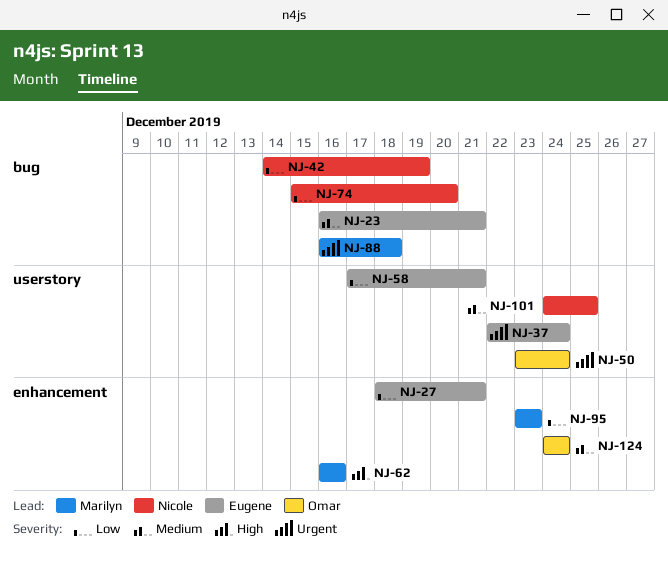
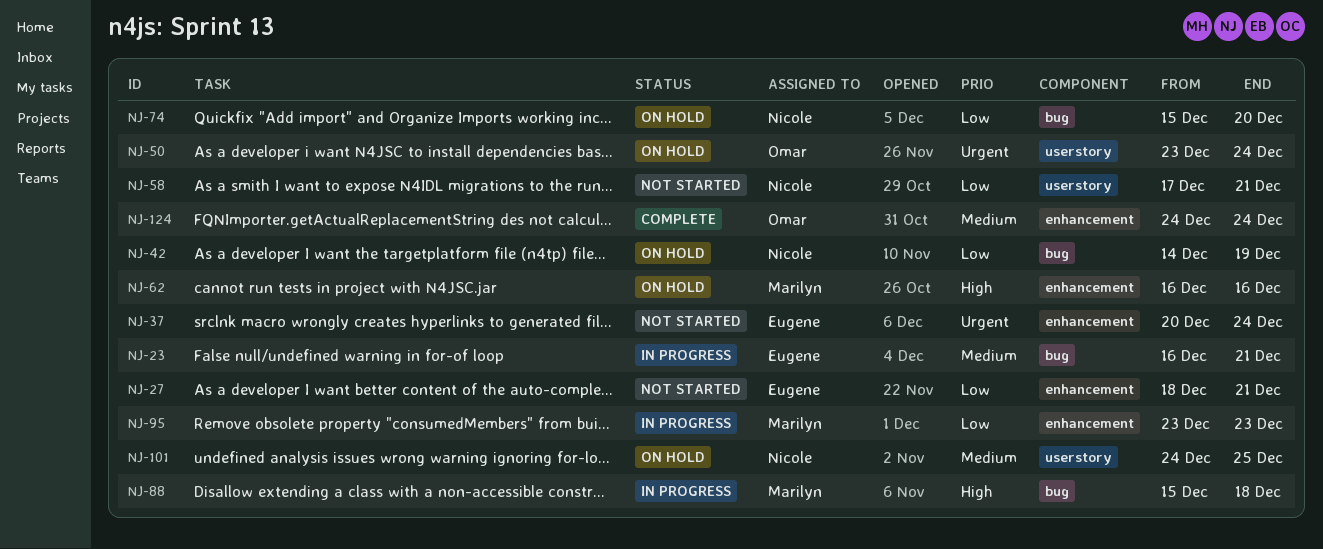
NJ-37, label: userstory -> enhancement
NJ-37, start: Dec 22 -> Dec 20
NJ-58, owner: Eugene -> Nicole
NJ-88, priority: Urgent -> High
NJ-88, start: Dec 16 -> Dec 15

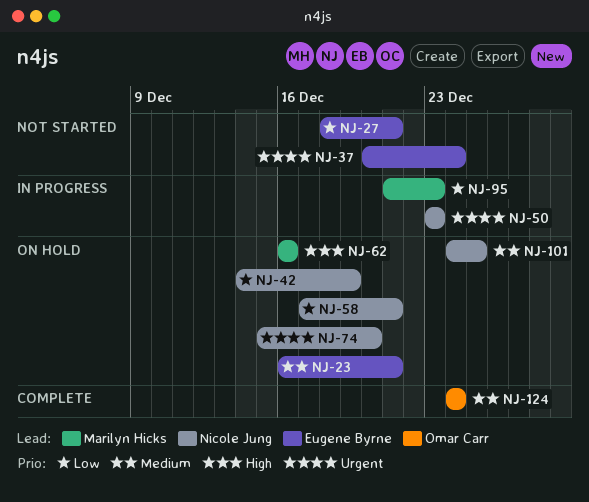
NJ-23, status: In progress -> On hold
NJ-50, status: On hold -> In progress
NJ-50, owner: Omar Carr -> Nicole Jung
NJ-50, due: Dec 24 -> Dec 23
NJ-58, status: Not started -> On hold
NJ-74, priority: Low -> Urgent
NJ-88: present -> none
NJ-95, start: Dec 23 -> Dec 21

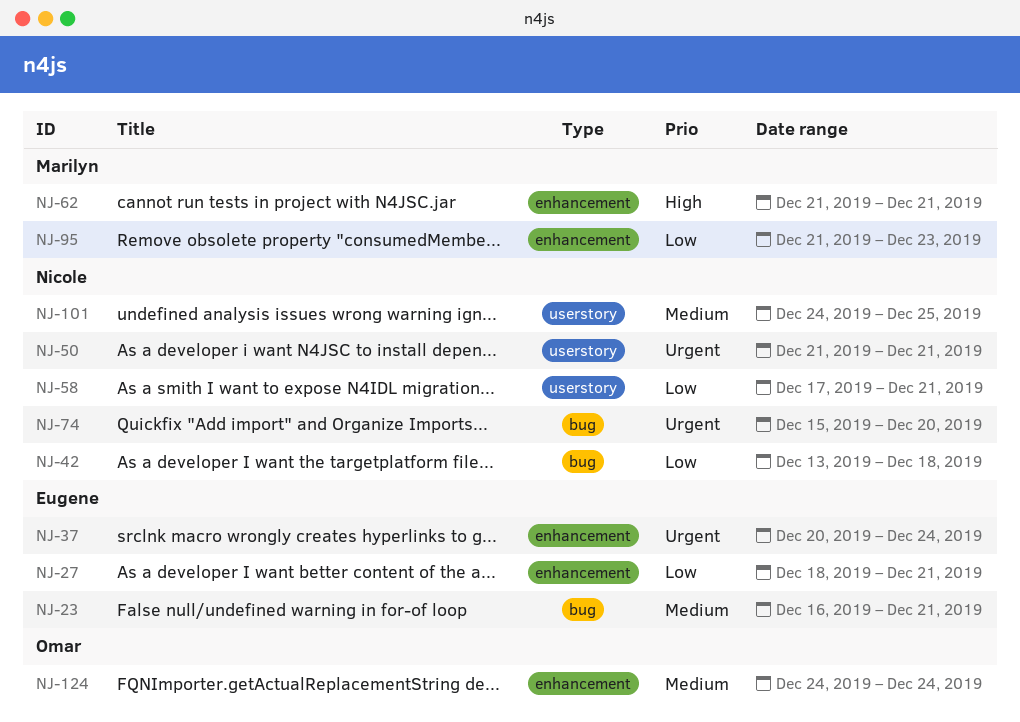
NJ-42, start: Dec 14 -> Dec 13
NJ-42, due: Dec 19 -> Dec 18
NJ-50, start: Dec 23 -> Dec 21
NJ-50, due: Dec 23 -> Dec 21
NJ-62, start: Dec 16 -> Dec 21
NJ-62, due: Dec 16 -> Dec 21

